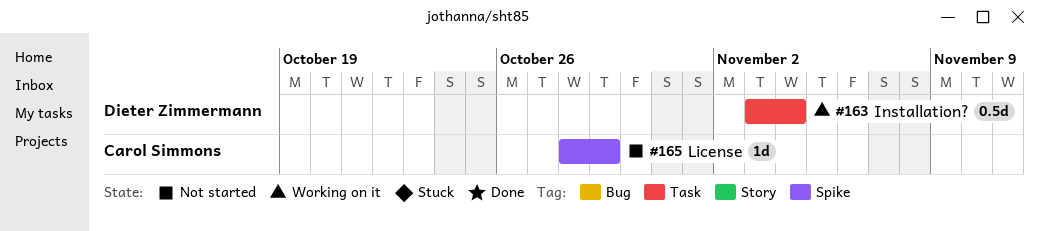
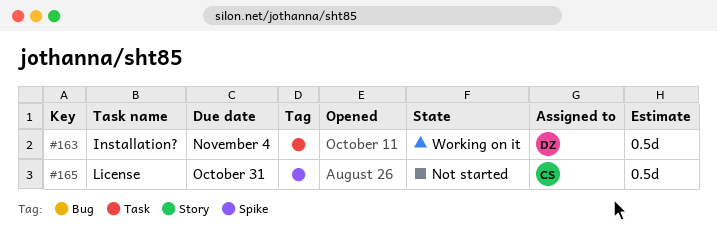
#165, estimate: 1d -> 0.5d
#165, due: Oct 29 -> Oct 31

